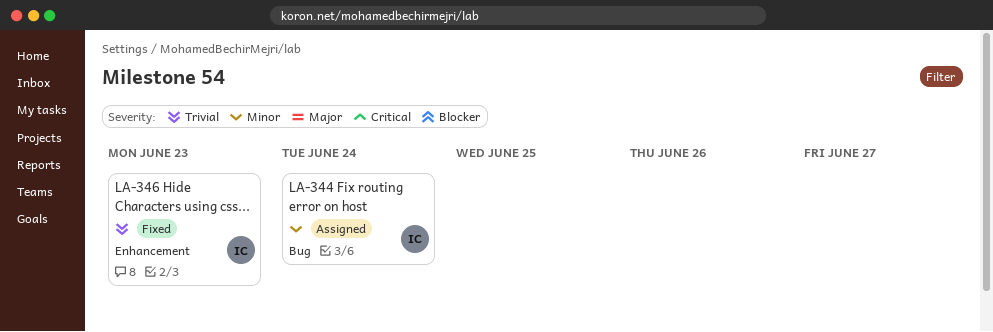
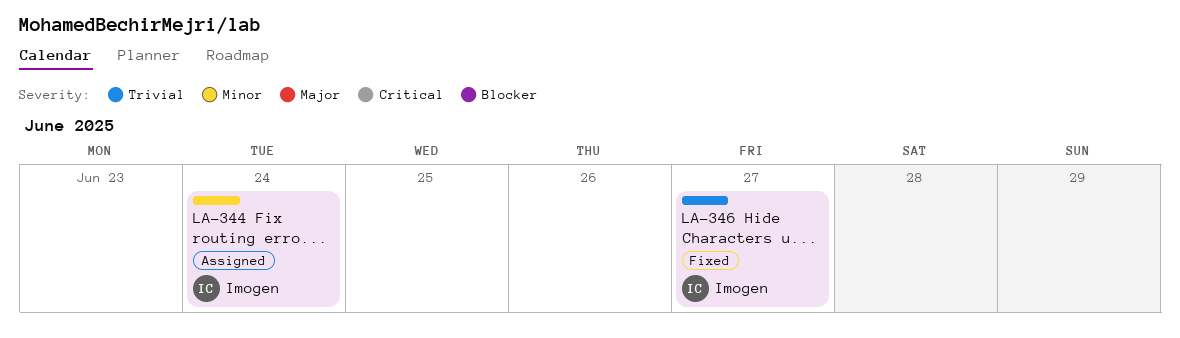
LA-346, due: Jun 23 -> Jun 27

